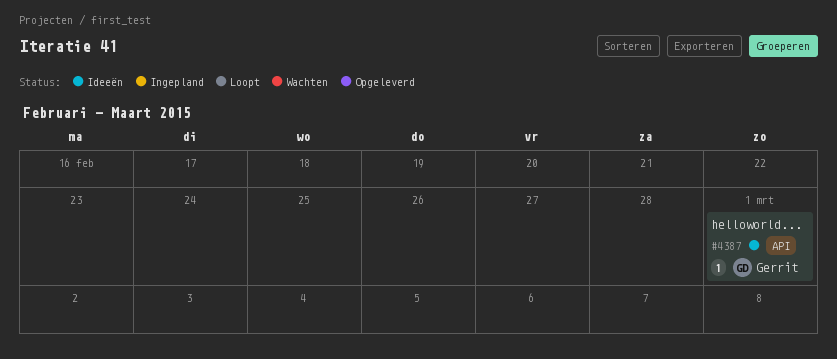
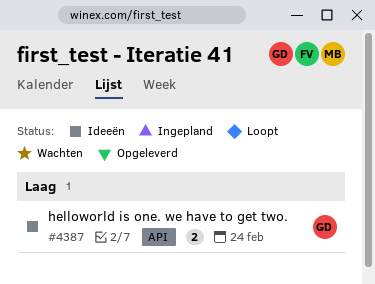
#4387, estimate: 1 -> 2
#4387, due: Mar 1 -> Feb 24

